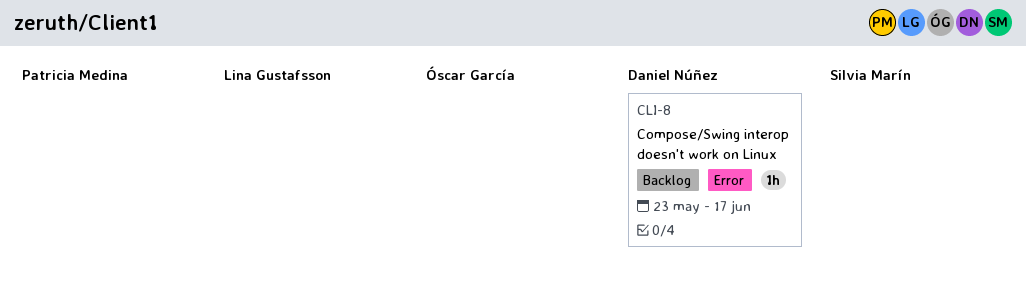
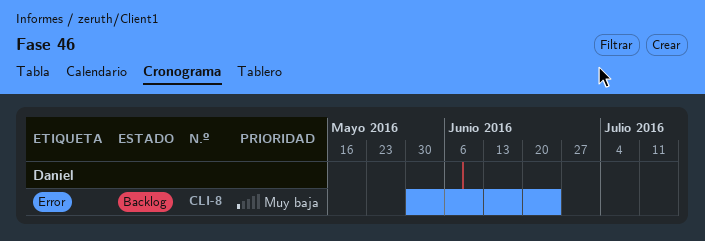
CLI-8, start: May 23 -> May 30
CLI-8, due: Jun 17 -> Jun 24

